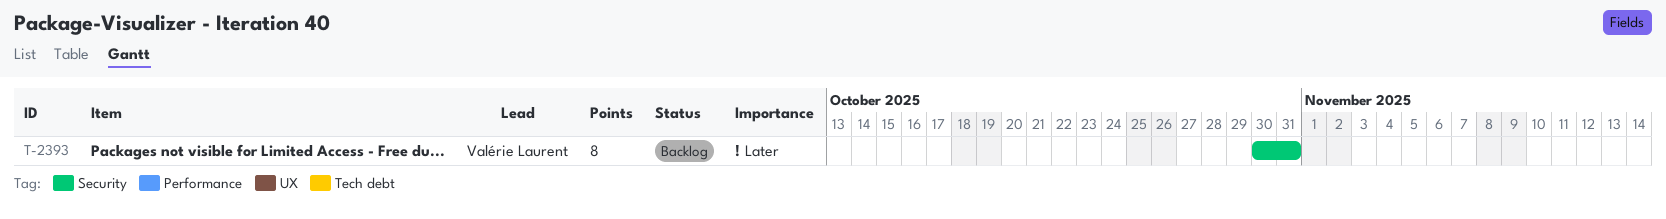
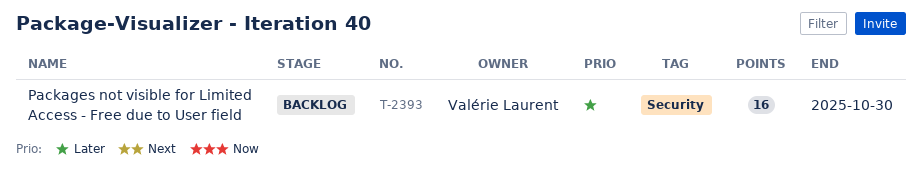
T-2393, estimate: 8 -> 16
T-2393, due: Oct 31 -> Oct 30

